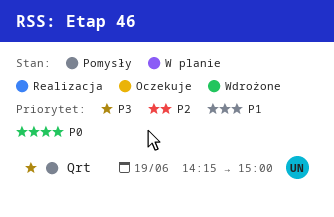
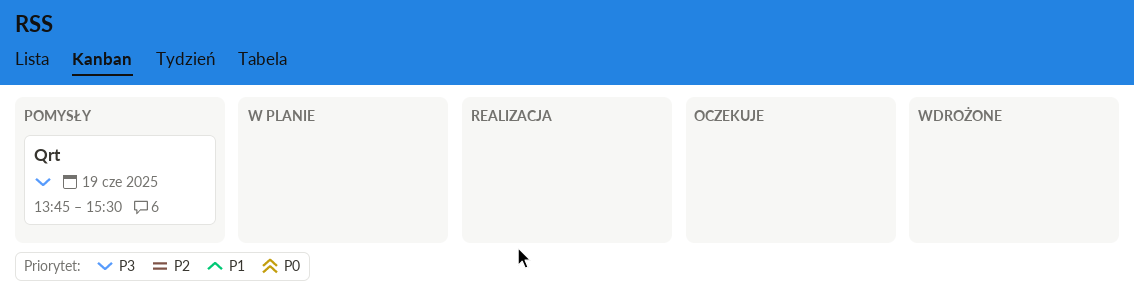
Qrt, begins: 14:15 -> 13:45
Qrt, ends: 15:00 -> 15:30

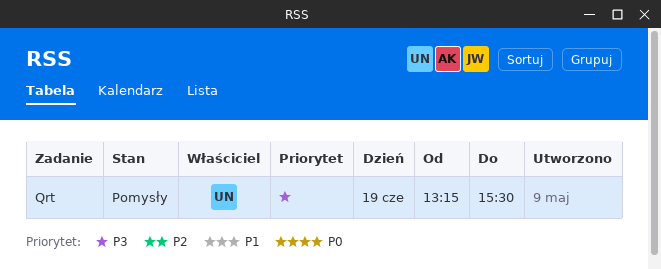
Qrt, begins: 13:45 -> 13:15

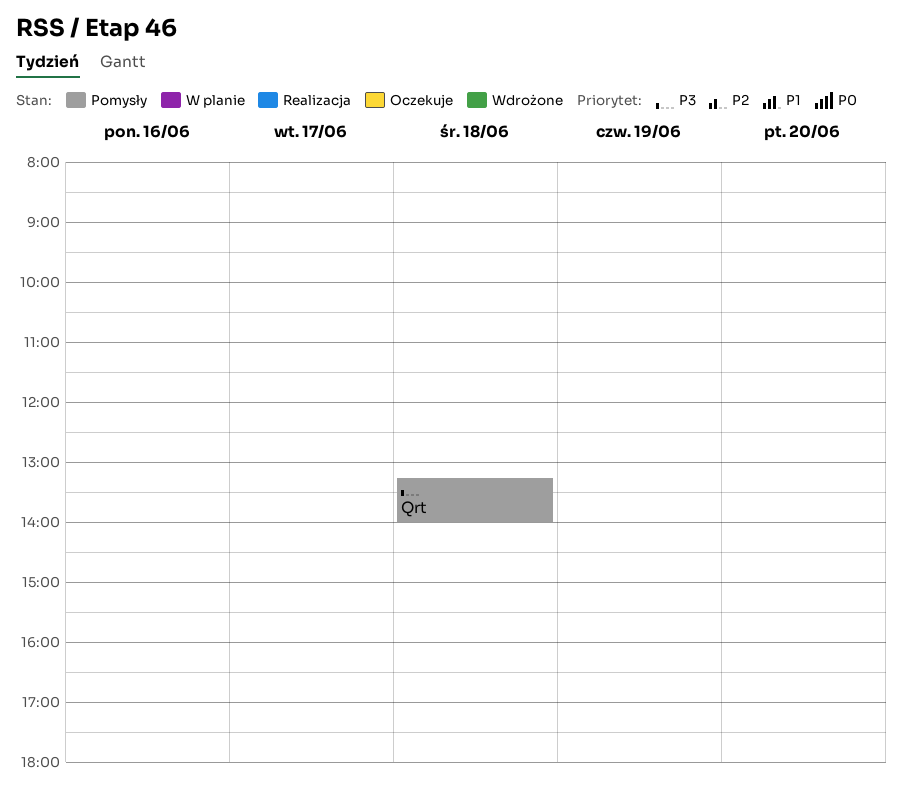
Qrt, day: Jun 19 -> Jun 18
Qrt, ends: 15:30 -> 14:00

